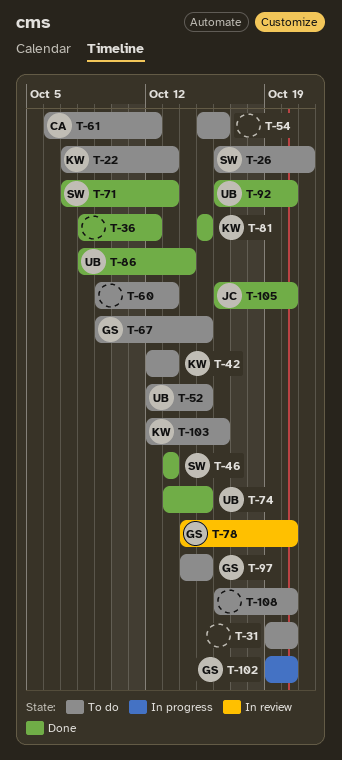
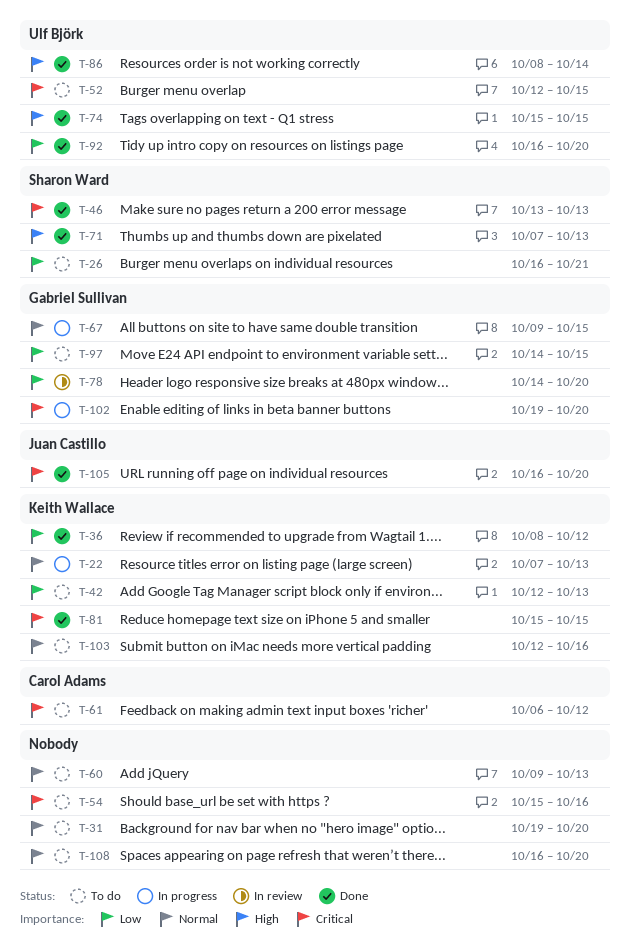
T-22, status: To do -> In progress
T-36, owner: none -> Keith Wallace
T-67, status: To do -> In progress
T-74, start: Oct 13 -> Oct 15

